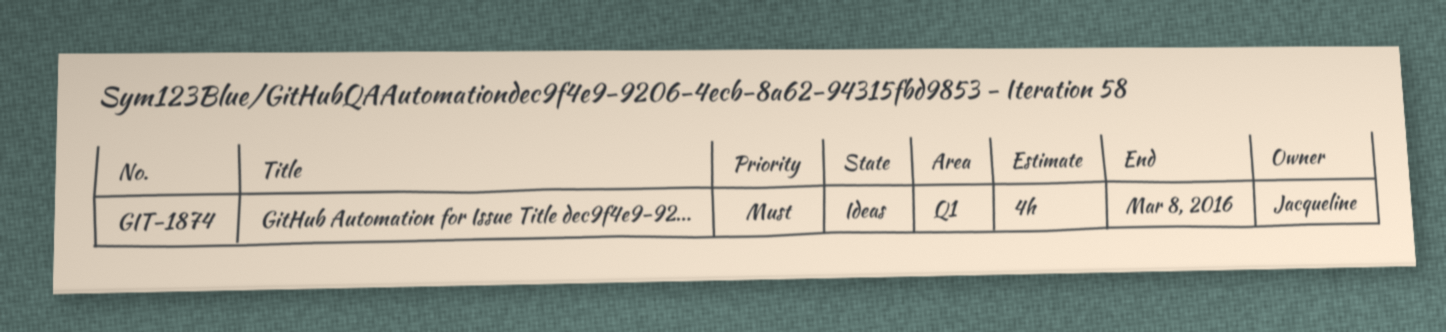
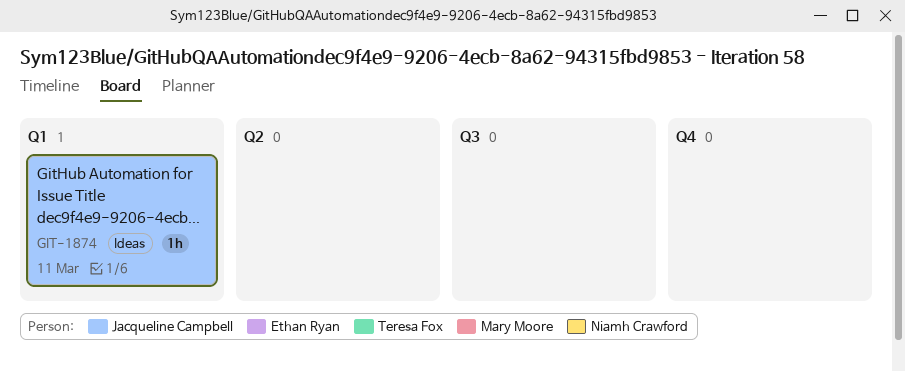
GIT-1874, estimate: 4h -> 1h
GIT-1874, due: Mar 8 -> Mar 11

